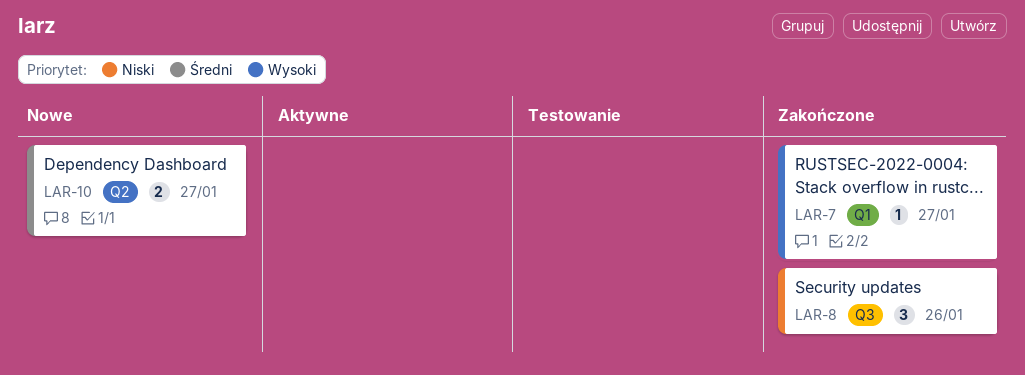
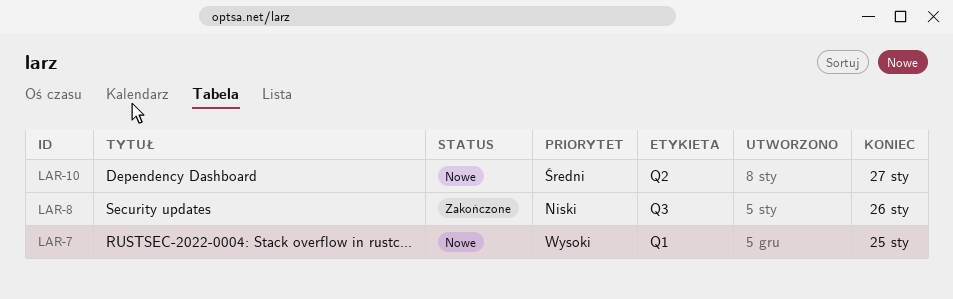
LAR-7, status: Zakończone -> Nowe
LAR-7, due: Jan 27 -> Jan 25

